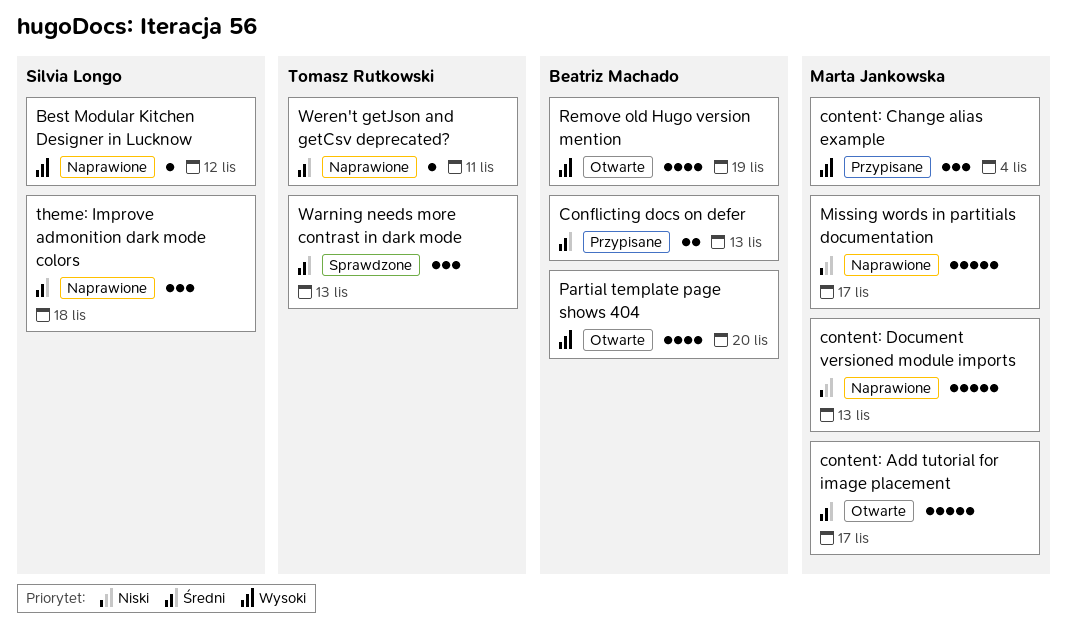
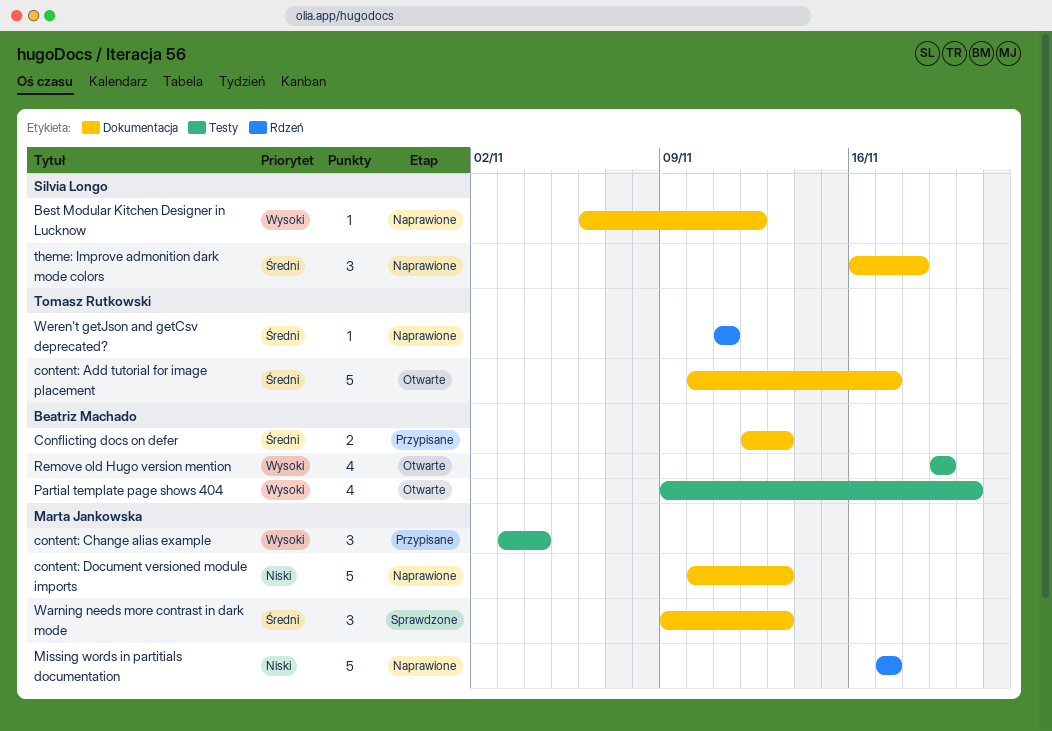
content: Add tutorial for image placement, owner: Marta Jankowska -> Tomasz Rutkowski
Warning needs more contrast in dark mode, owner: Tomasz Rutkowski -> Marta Jankowska

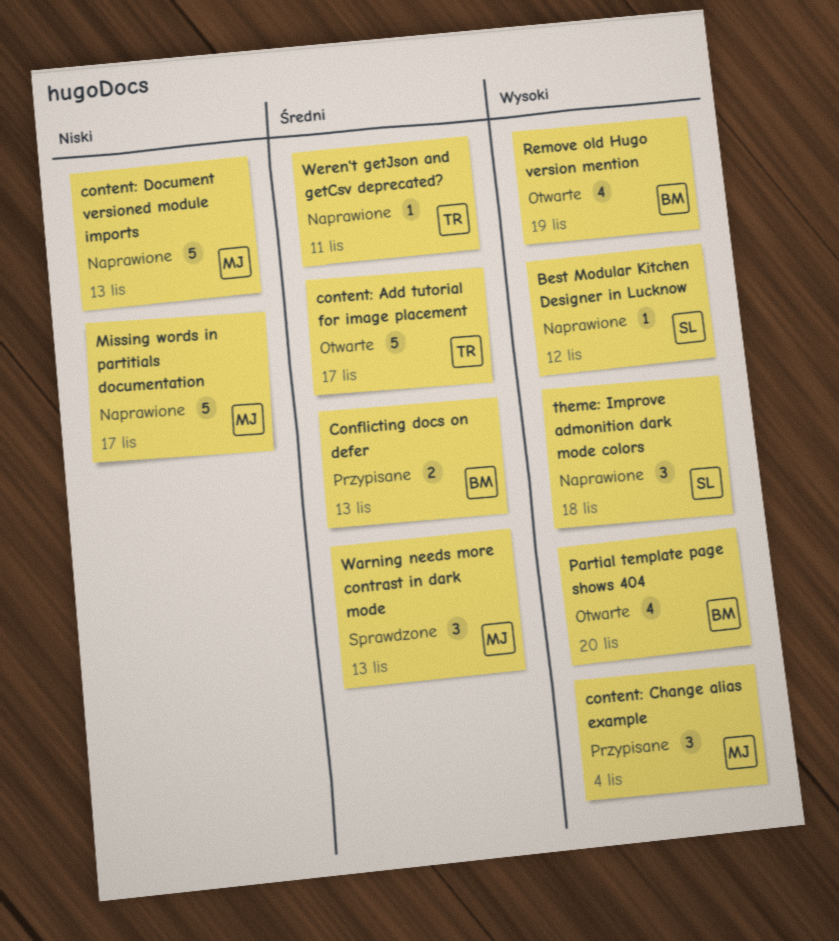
theme: Improve admonition dark mode colors, priority: Średni -> Wysoki

